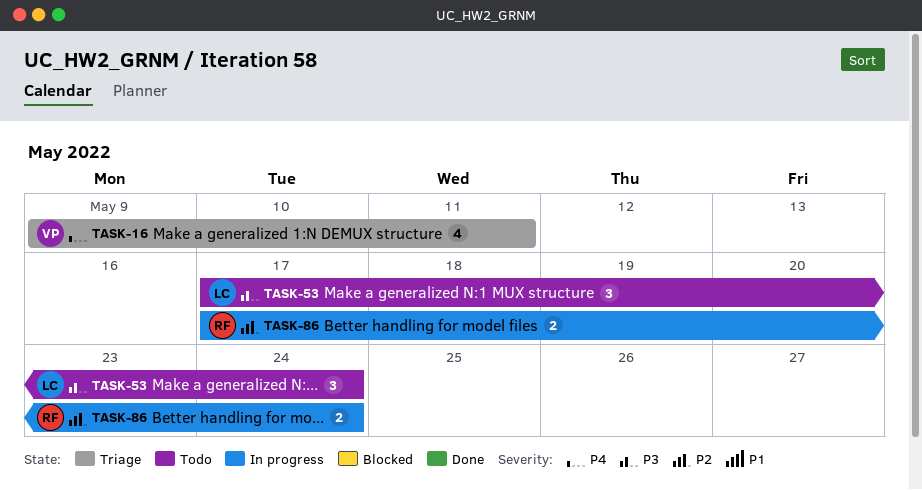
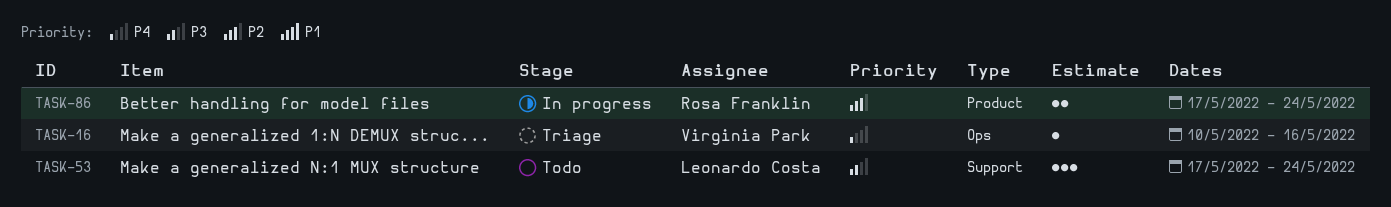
TASK-16, estimate: 4 -> 1
TASK-16, start: May 9 -> May 10
TASK-16, due: May 11 -> May 16

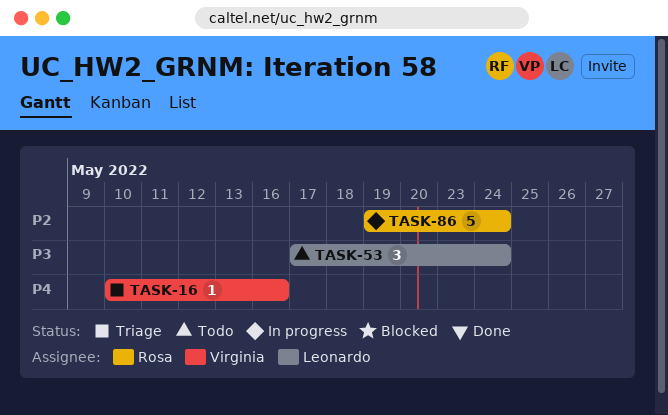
TASK-86, estimate: 2 -> 5
TASK-86, start: May 17 -> May 19

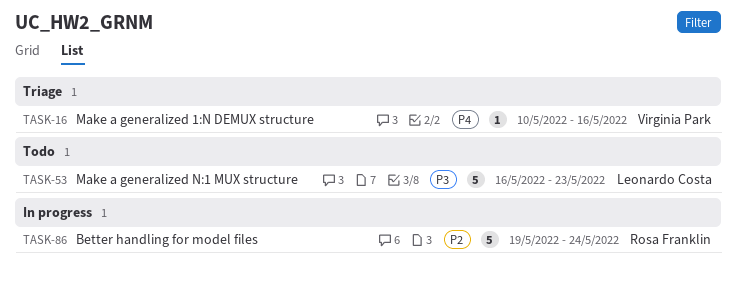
TASK-53, estimate: 3 -> 5
TASK-53, start: May 17 -> May 16
TASK-53, due: May 24 -> May 23

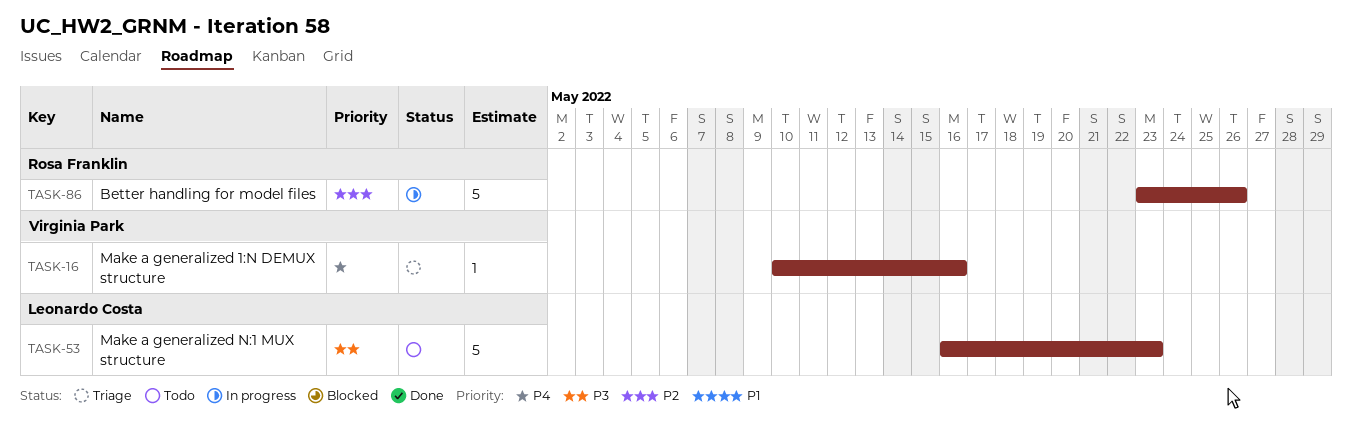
TASK-86, start: May 19 -> May 23
TASK-86, due: May 24 -> May 26

